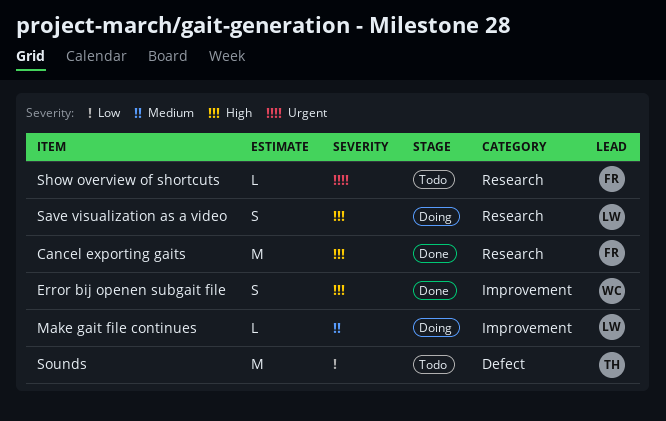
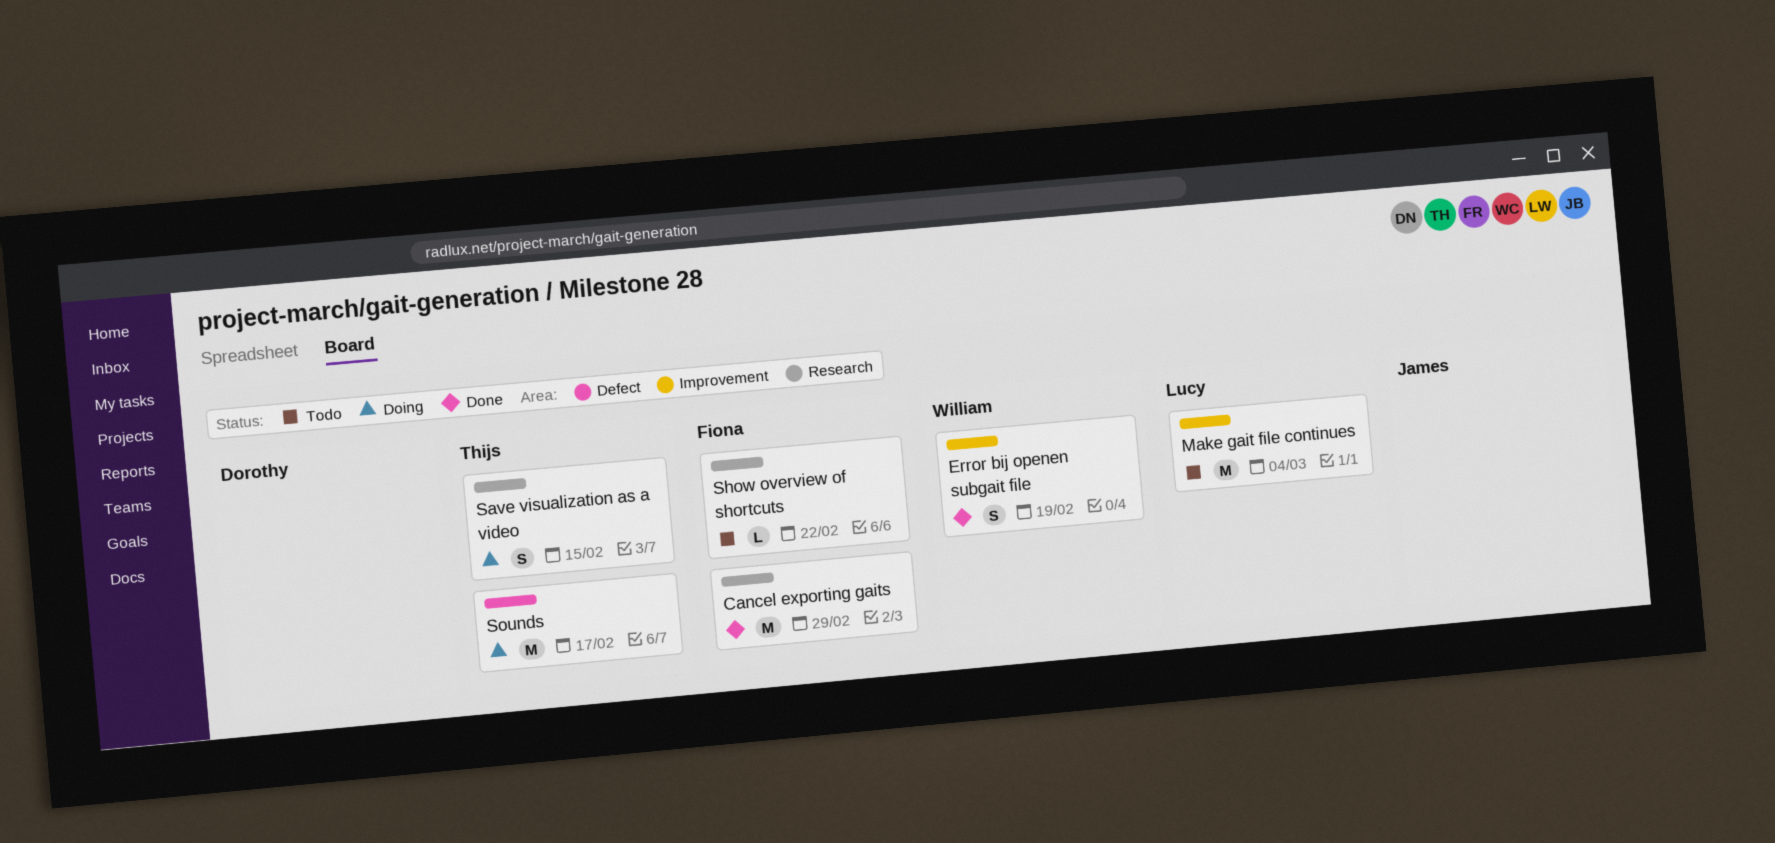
Make gait file continues, status: Doing -> Todo
Make gait file continues, estimate: L -> M
Save visualization as a video, owner: Lucy -> Thijs
Sounds, status: Todo -> Doing

